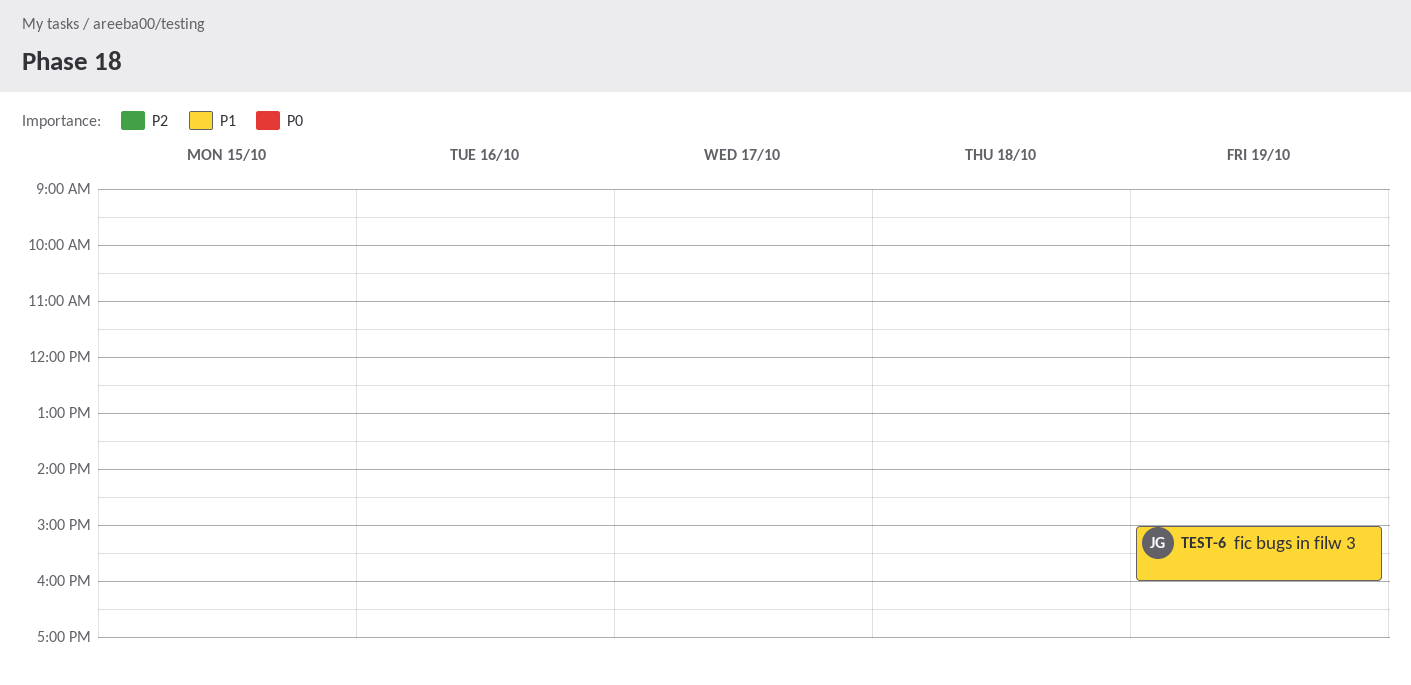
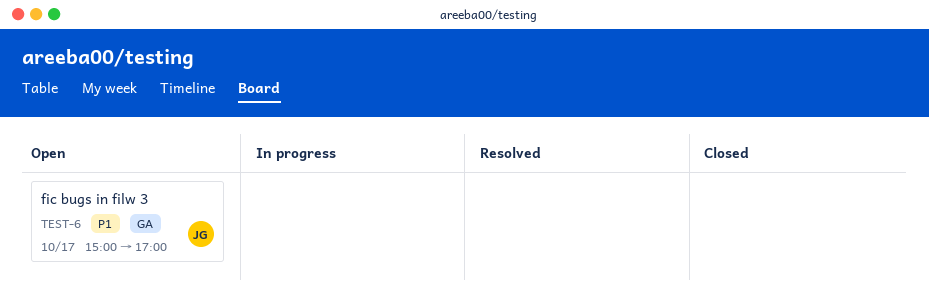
TEST-6, day: Oct 19 -> Oct 17
TEST-6, ends: 16:00 -> 17:00

